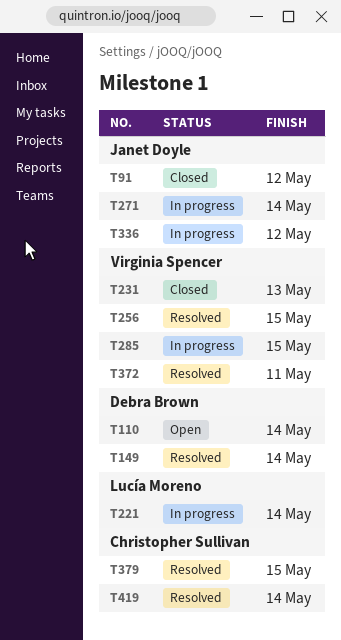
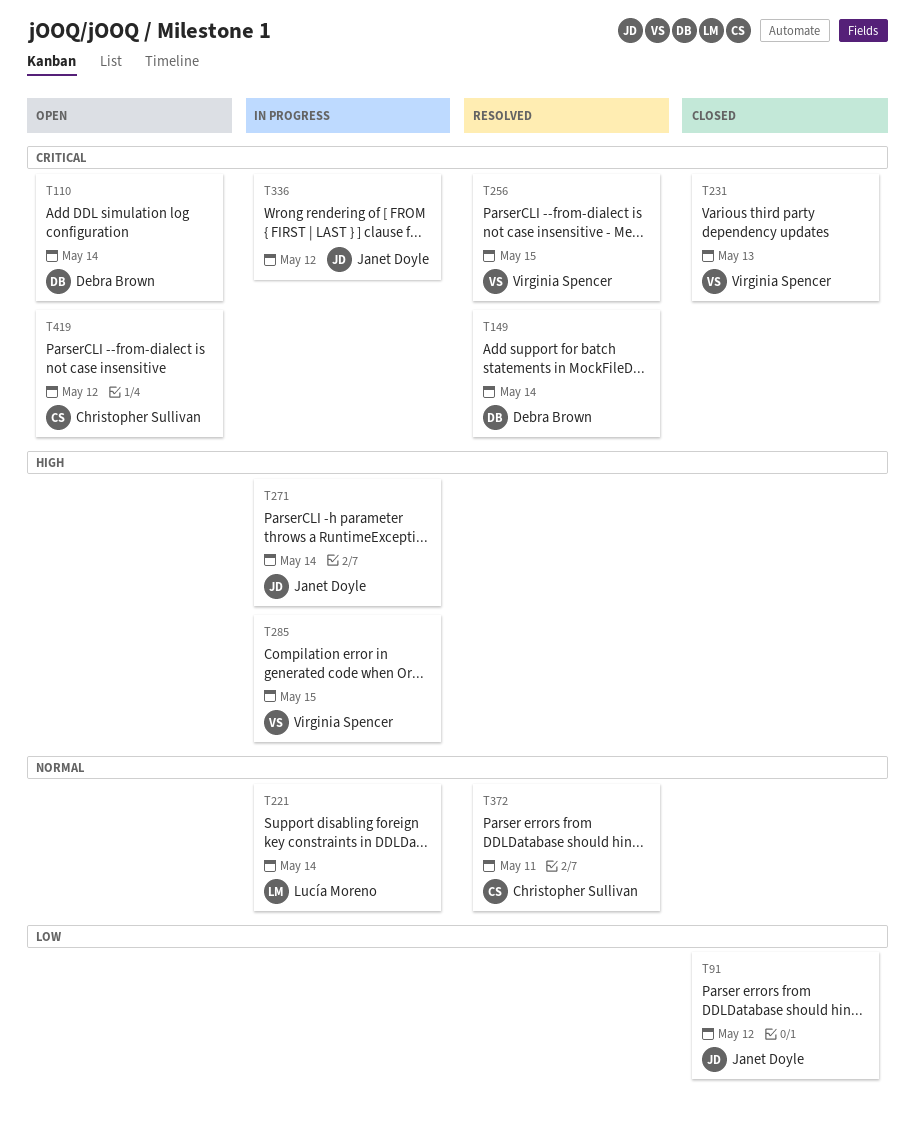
T372, owner: Virginia Spencer -> Christopher Sullivan
T379: present -> none
T419, status: Resolved -> Open
T419, due: May 14 -> May 12

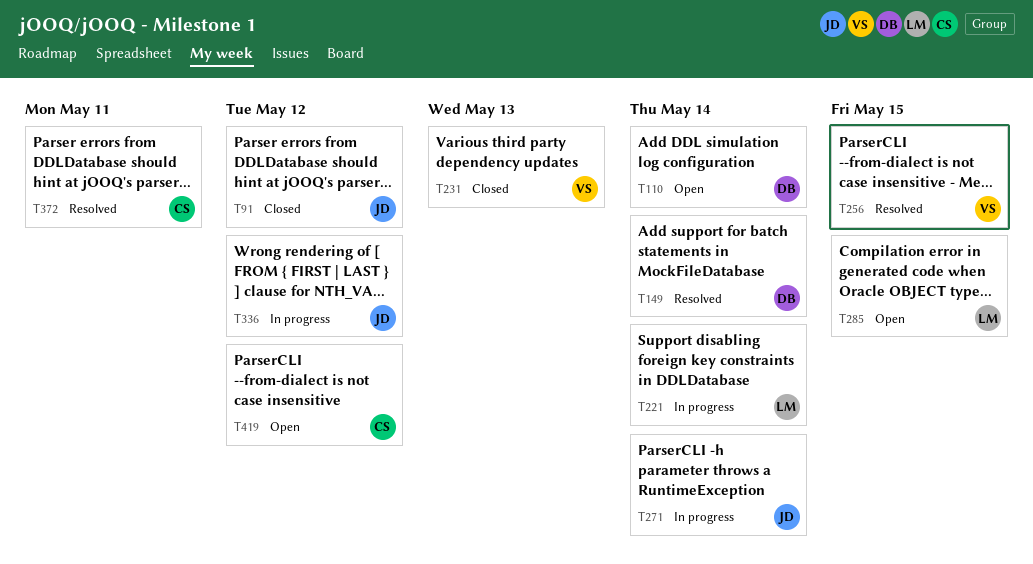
T285, status: In progress -> Open
T285, owner: Virginia Spencer -> Lucía Moreno

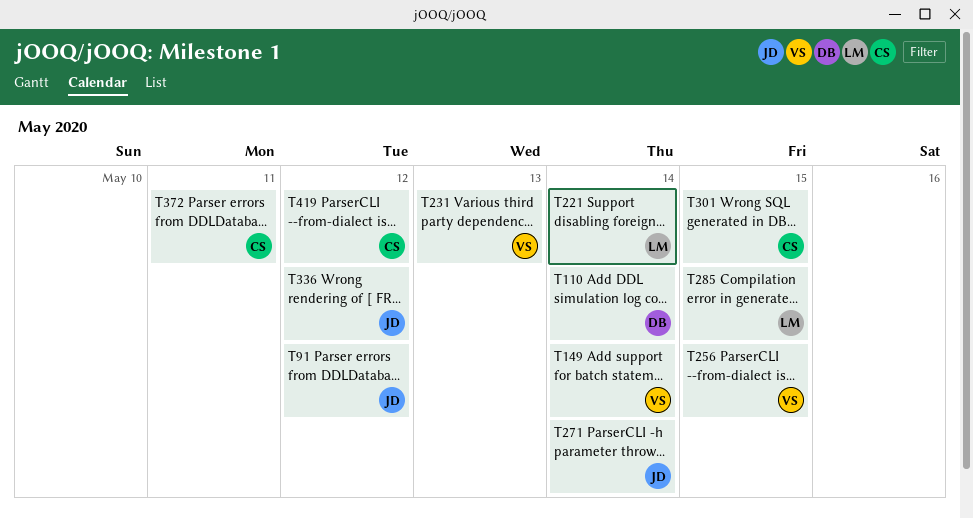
T149, owner: DB -> VS
T301: none -> present

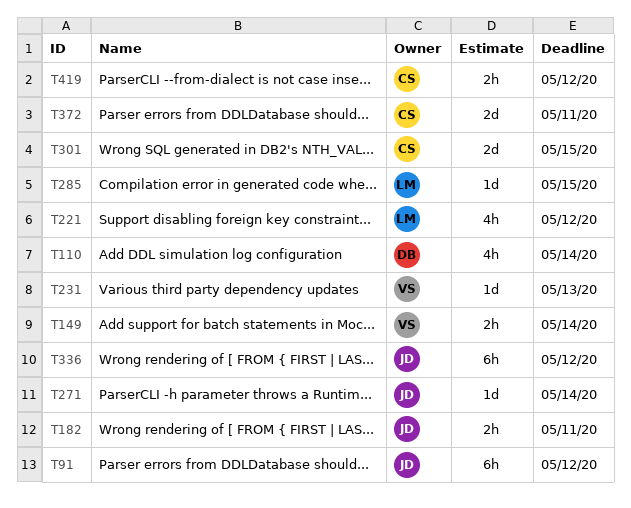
T182: none -> present
T221, due: May 14 -> May 12
T256: present -> none

